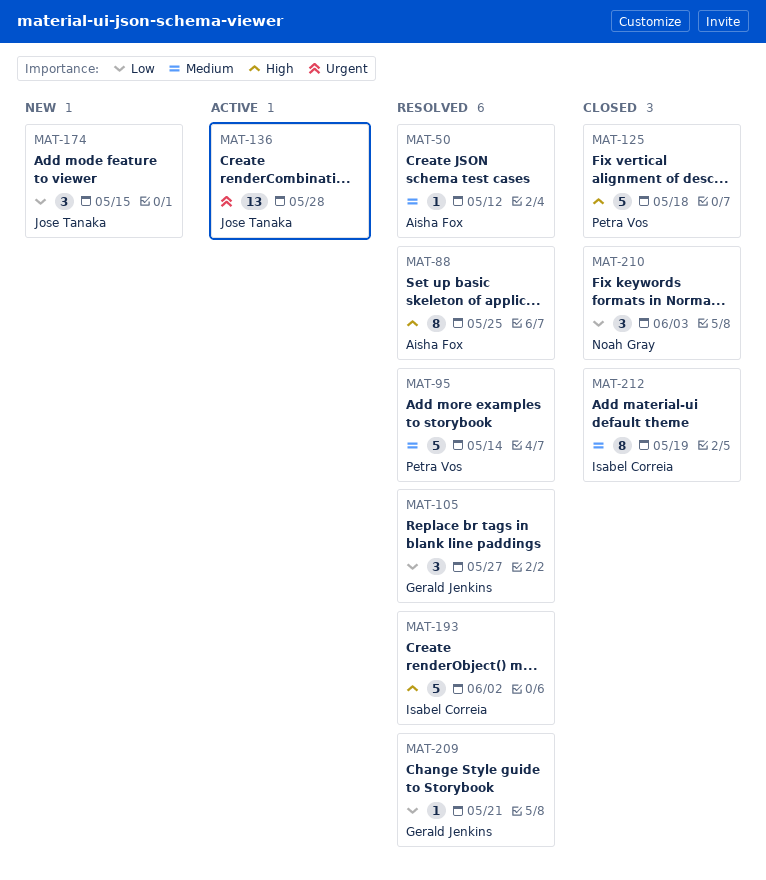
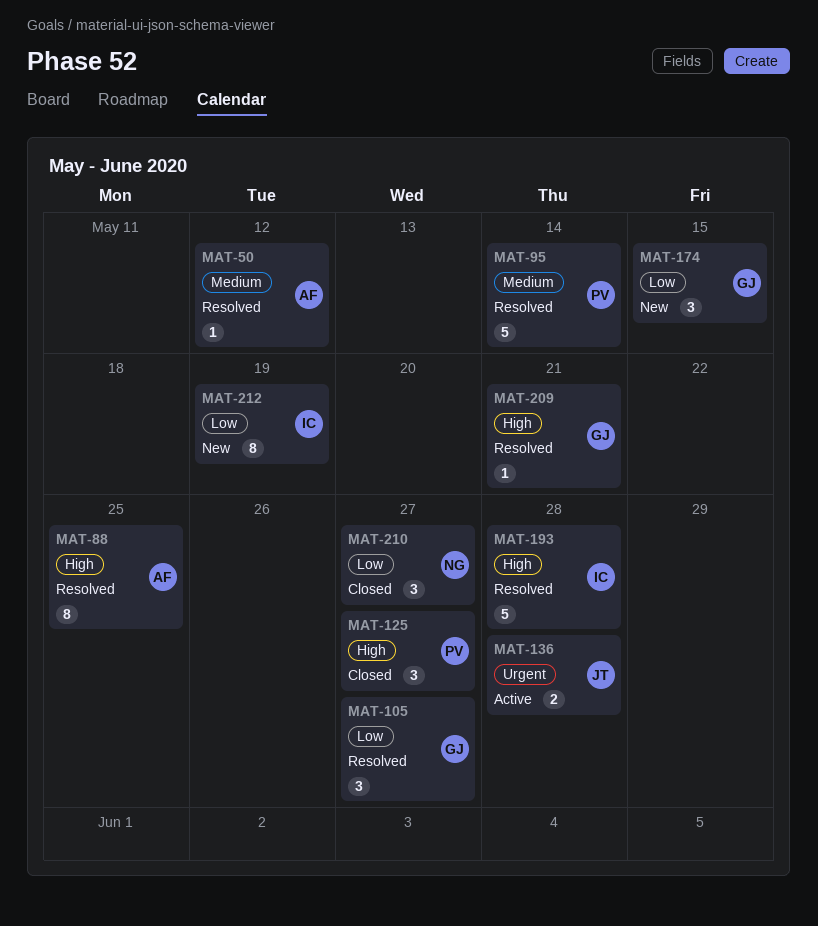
MAT-125, estimate: 5 -> 3
MAT-125, due: May 18 -> May 27
MAT-136, estimate: 13 -> 2
MAT-174, owner: Jose Tanaka -> Gerald Jenkins
MAT-193, due: Jun 2 -> May 28
MAT-209, priority: Low -> High
MAT-210, due: Jun 3 -> May 27
MAT-212, status: Closed -> New
MAT-212, priority: Medium -> Low

